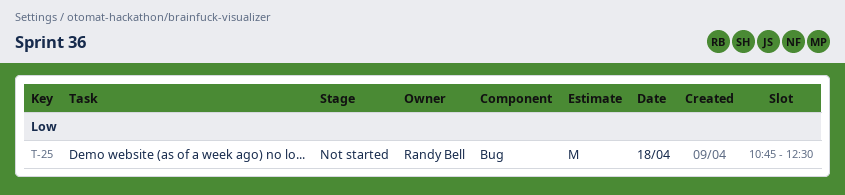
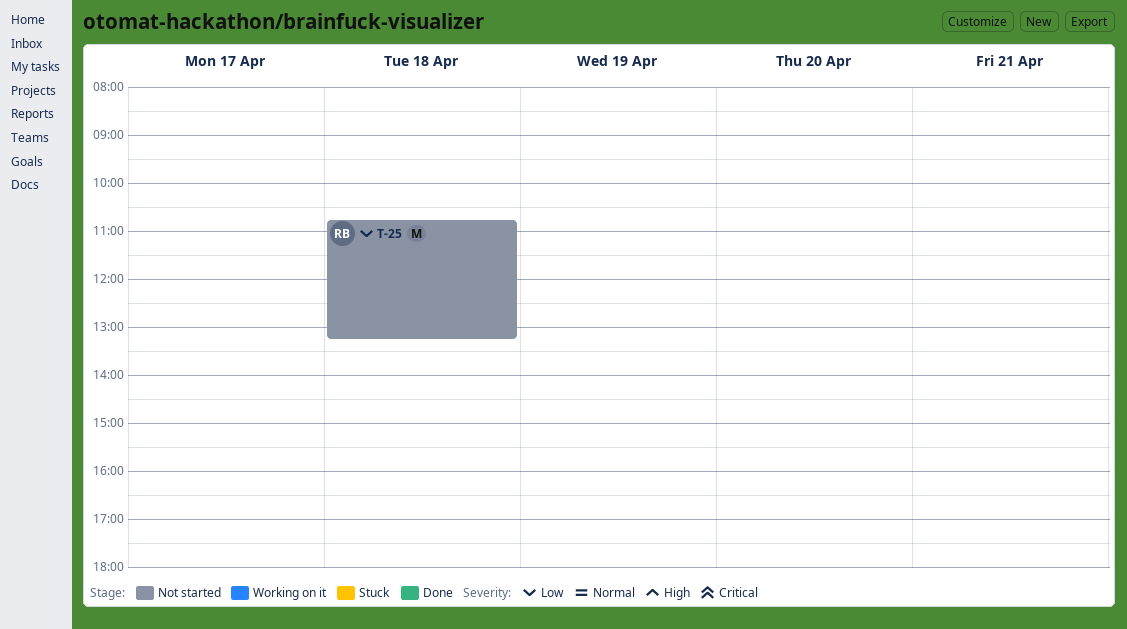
T-25, ends: 12:30 -> 13:15

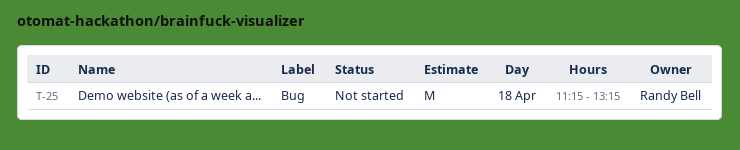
T-25, begins: 10:45 -> 11:15

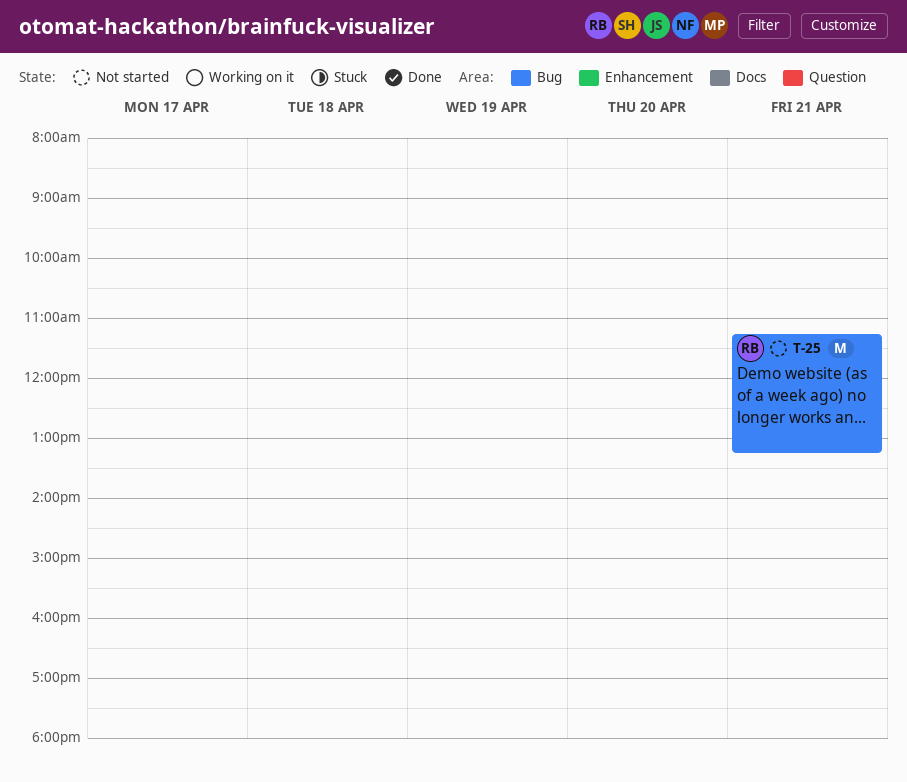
T-25, day: Apr 18 -> Apr 21

